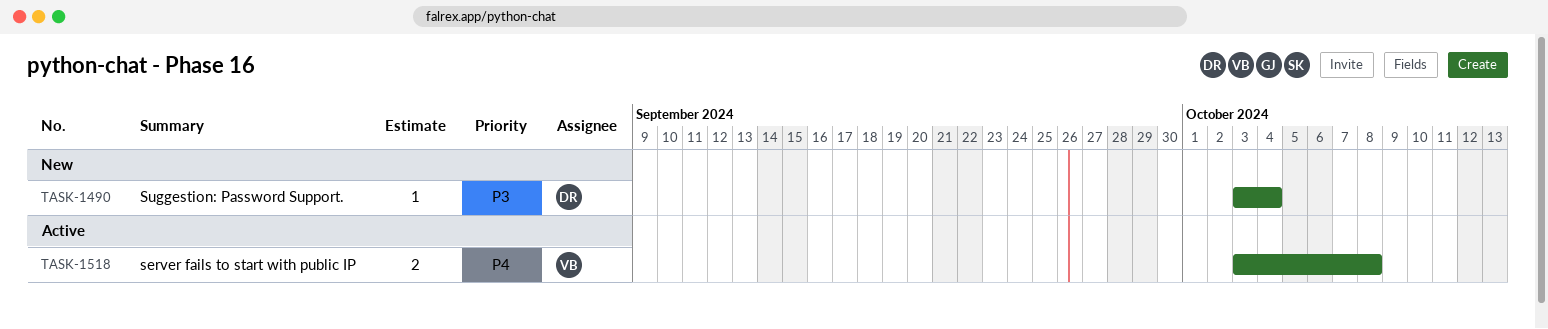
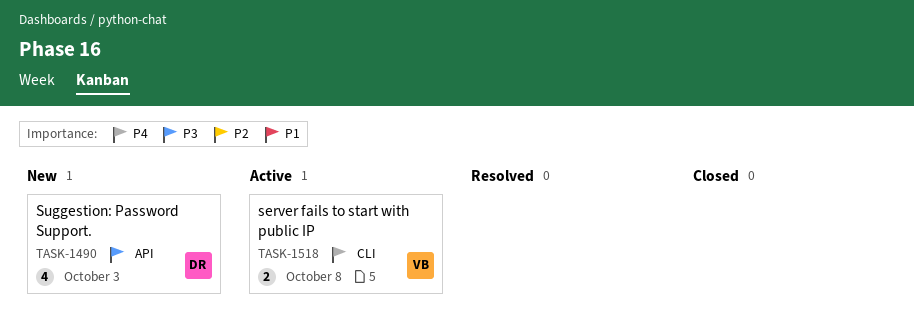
TASK-1490, estimate: 1 -> 4
TASK-1490, due: Oct 4 -> Oct 3

